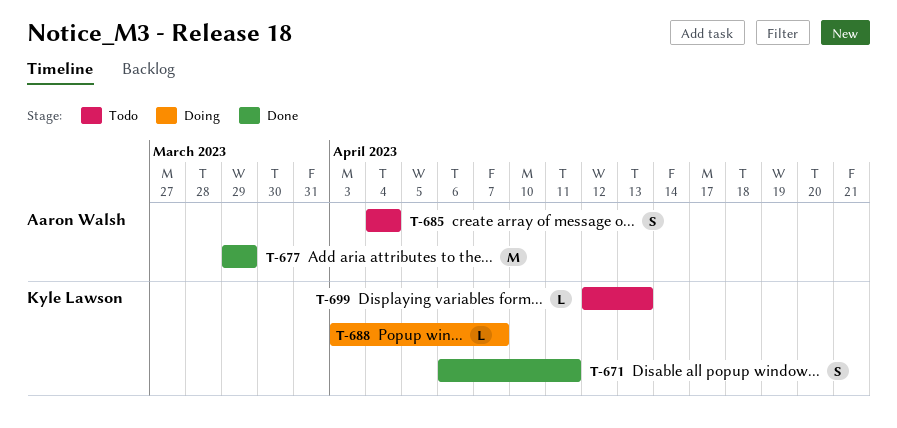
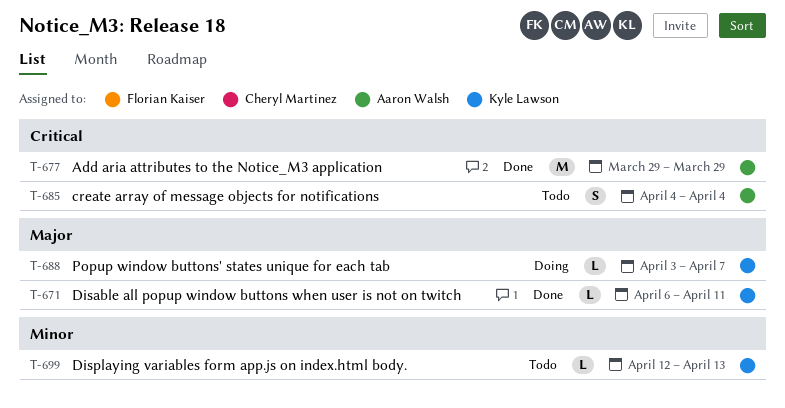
T-671, estimate: S -> L

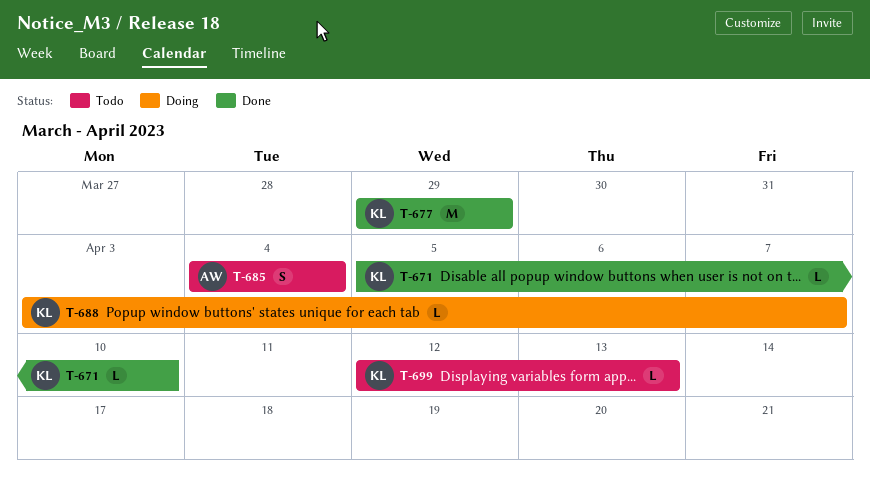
T-671, start: Apr 6 -> Apr 5
T-671, due: Apr 11 -> Apr 10
T-677, owner: Aaron Walsh -> Kyle Lawson

